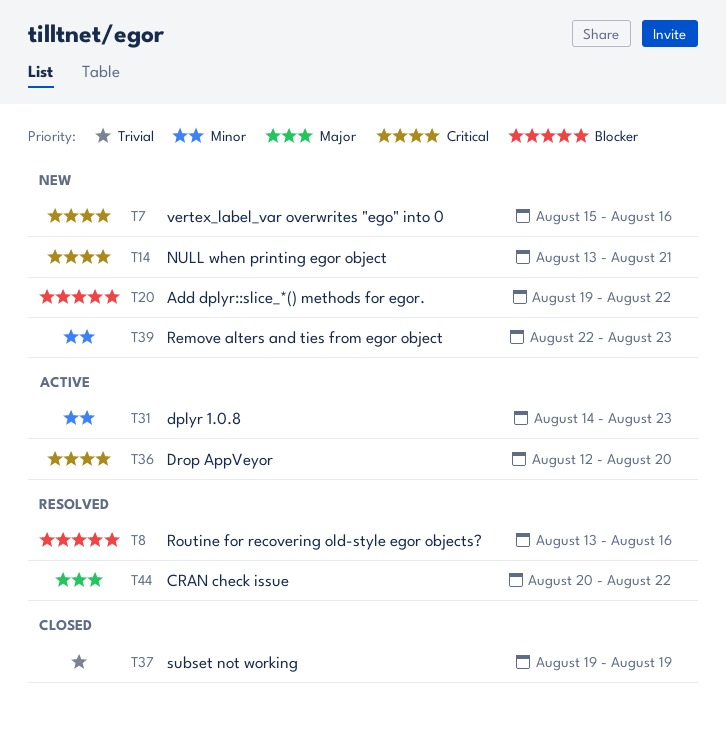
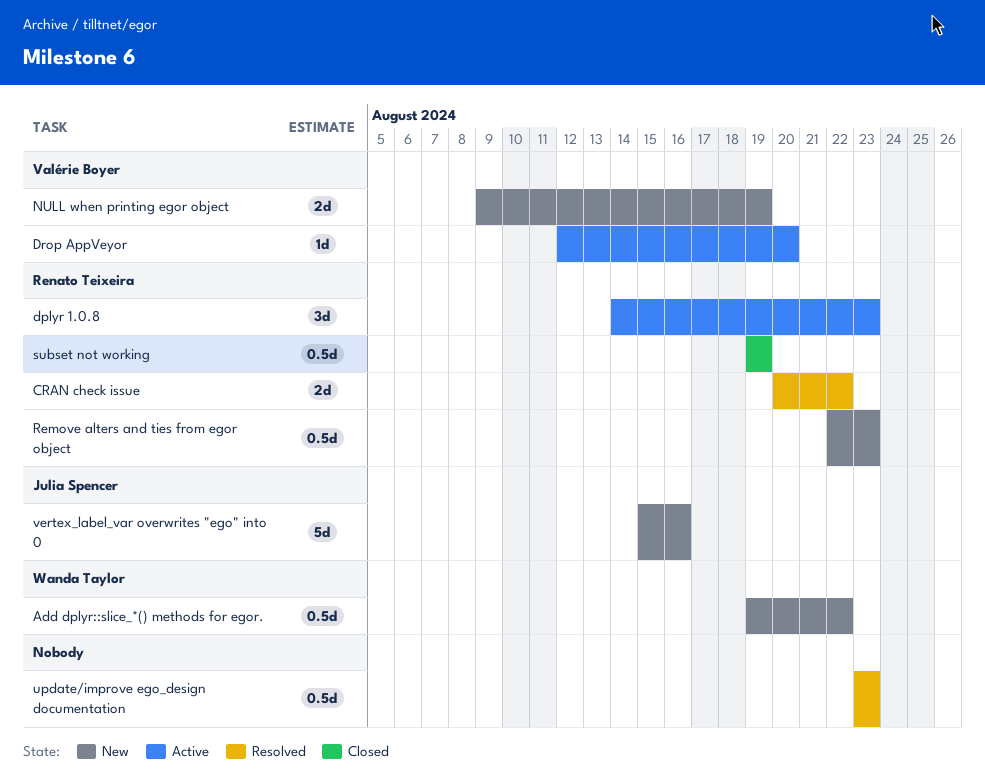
NULL when printing egor object, start: Aug 13 -> Aug 9
NULL when printing egor object, due: Aug 21 -> Aug 19
Routine for recovering old-style egor objects?: present -> none
update/improve ego_design documentation: none -> present

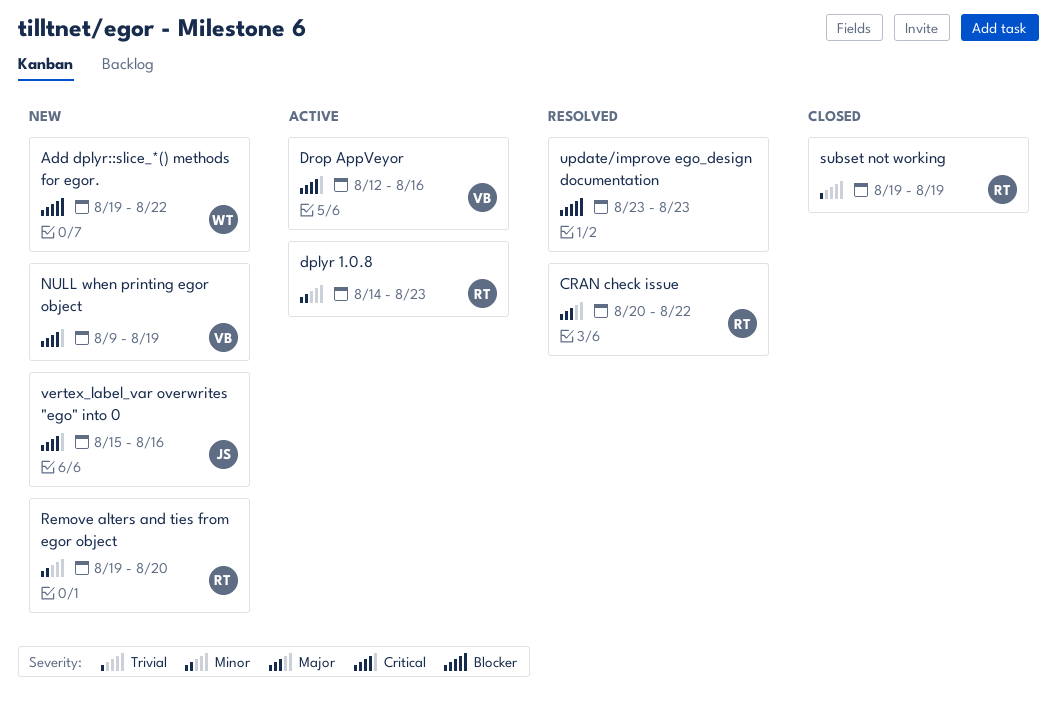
Drop AppVeyor, due: Aug 20 -> Aug 16
Remove alters and ties from egor object, start: Aug 22 -> Aug 19
Remove alters and ties from egor object, due: Aug 23 -> Aug 20

